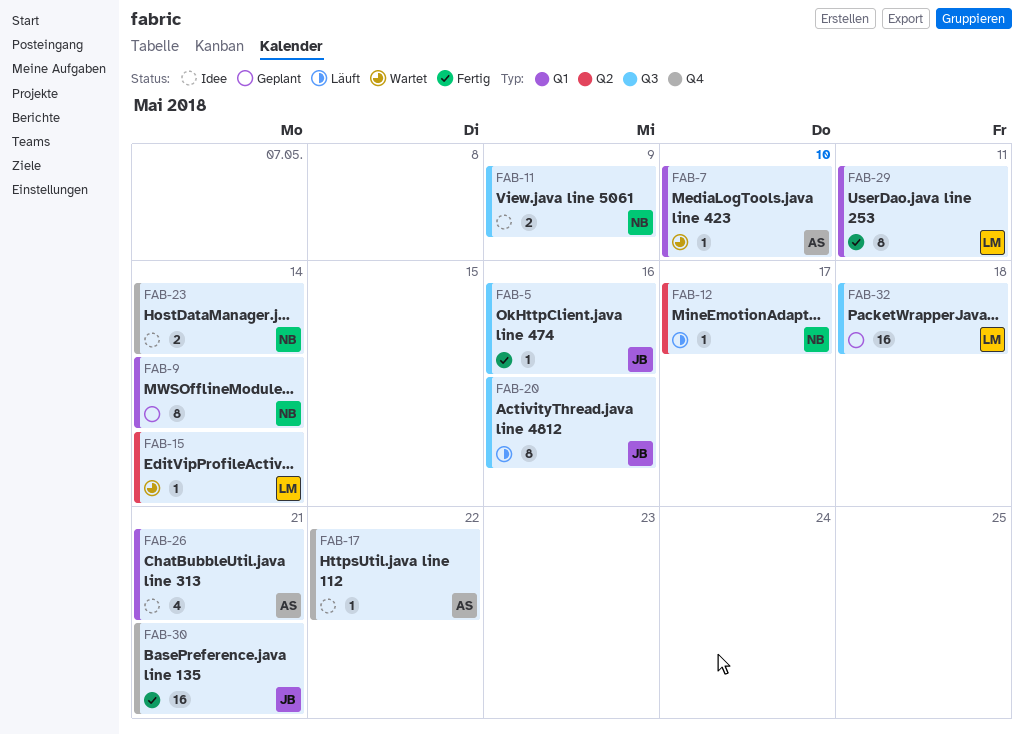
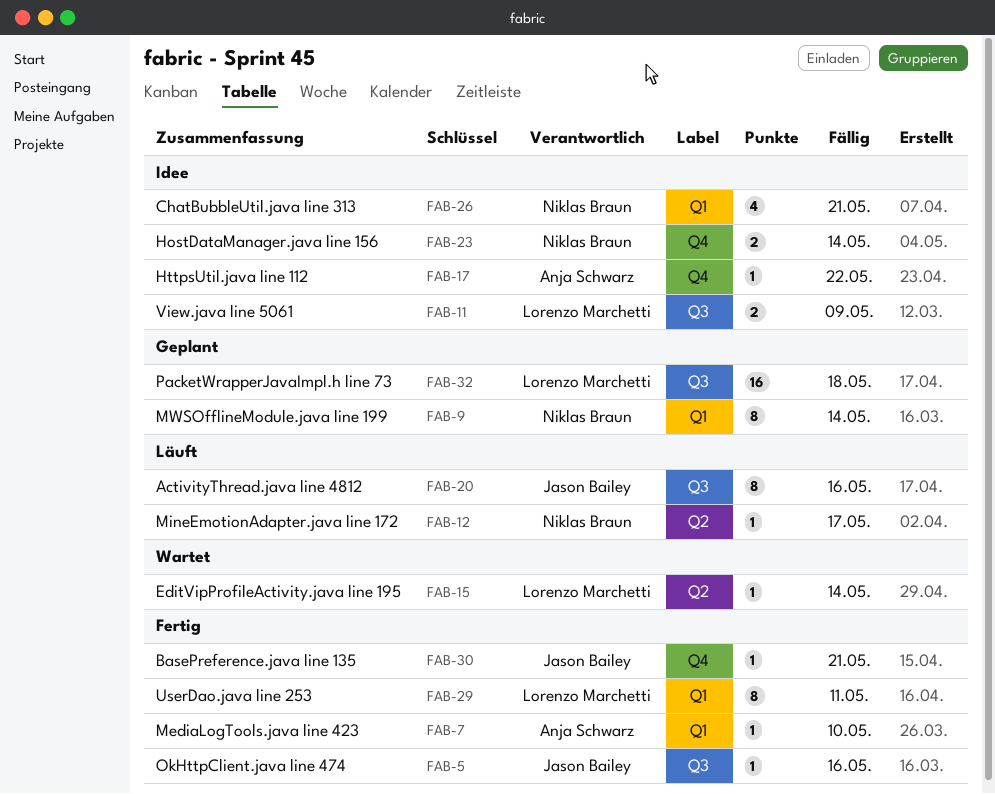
FAB-7, status: Wartet -> Fertig
FAB-11, owner: Niklas Braun -> Lorenzo Marchetti
FAB-26, owner: Anja Schwarz -> Niklas Braun
FAB-30, estimate: 16 -> 1

